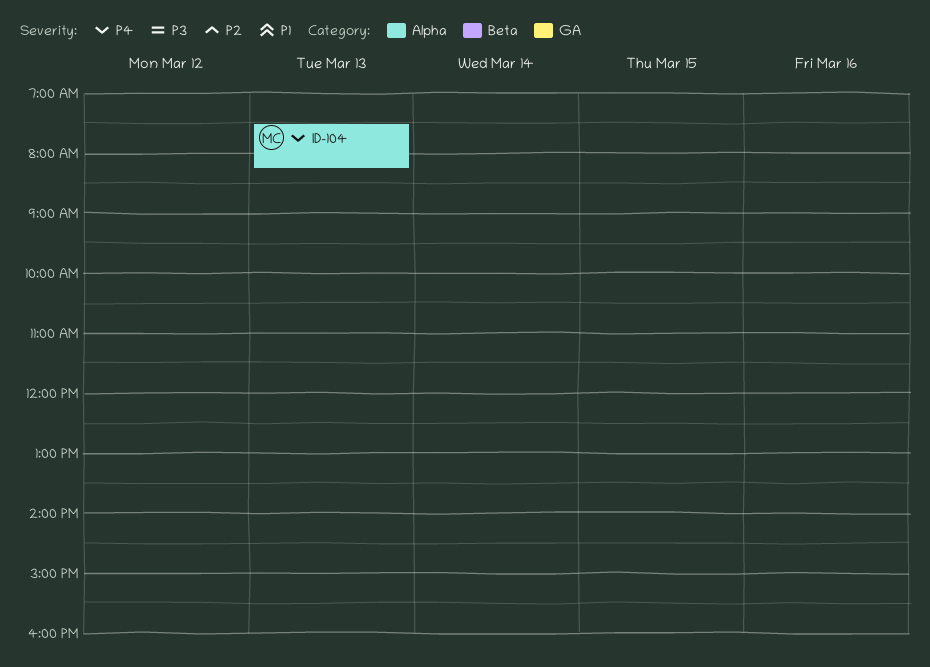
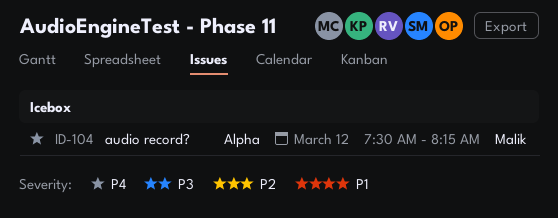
ID-104, day: Mar 13 -> Mar 12

